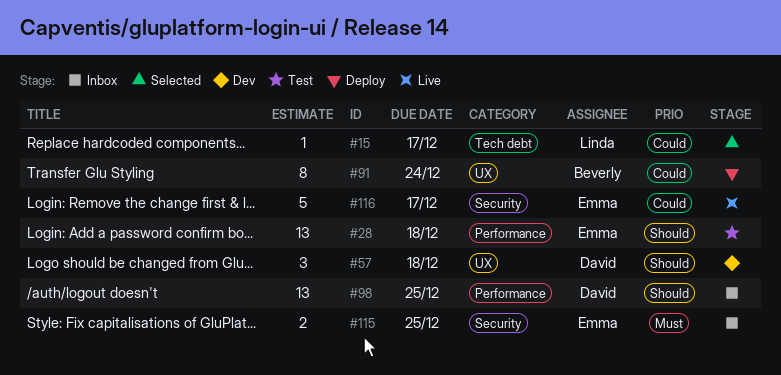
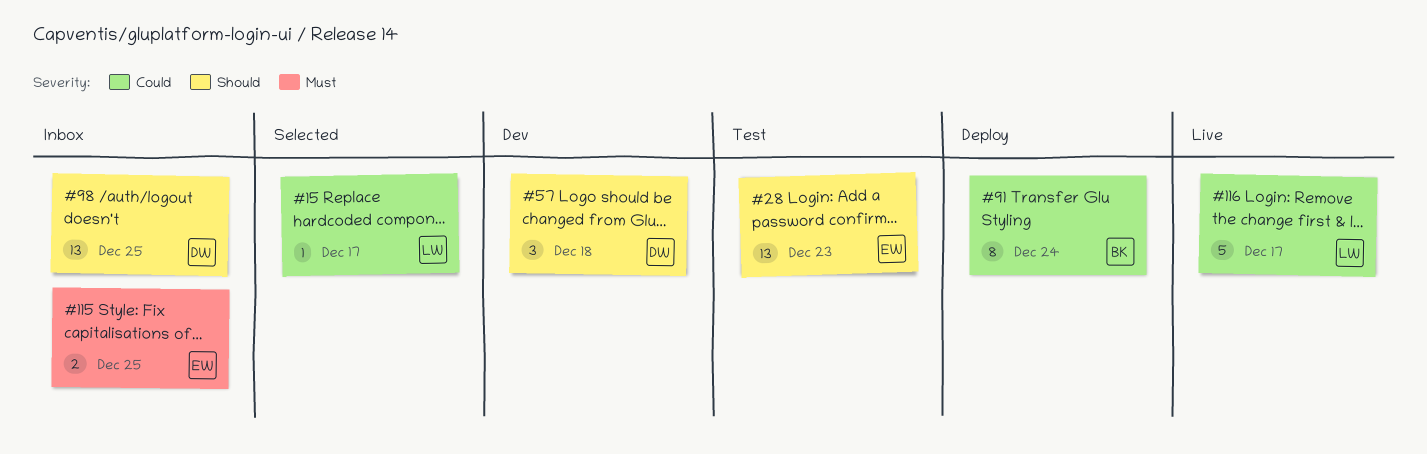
#28, due: Dec 18 -> Dec 23
#116, owner: Emma -> Linda

